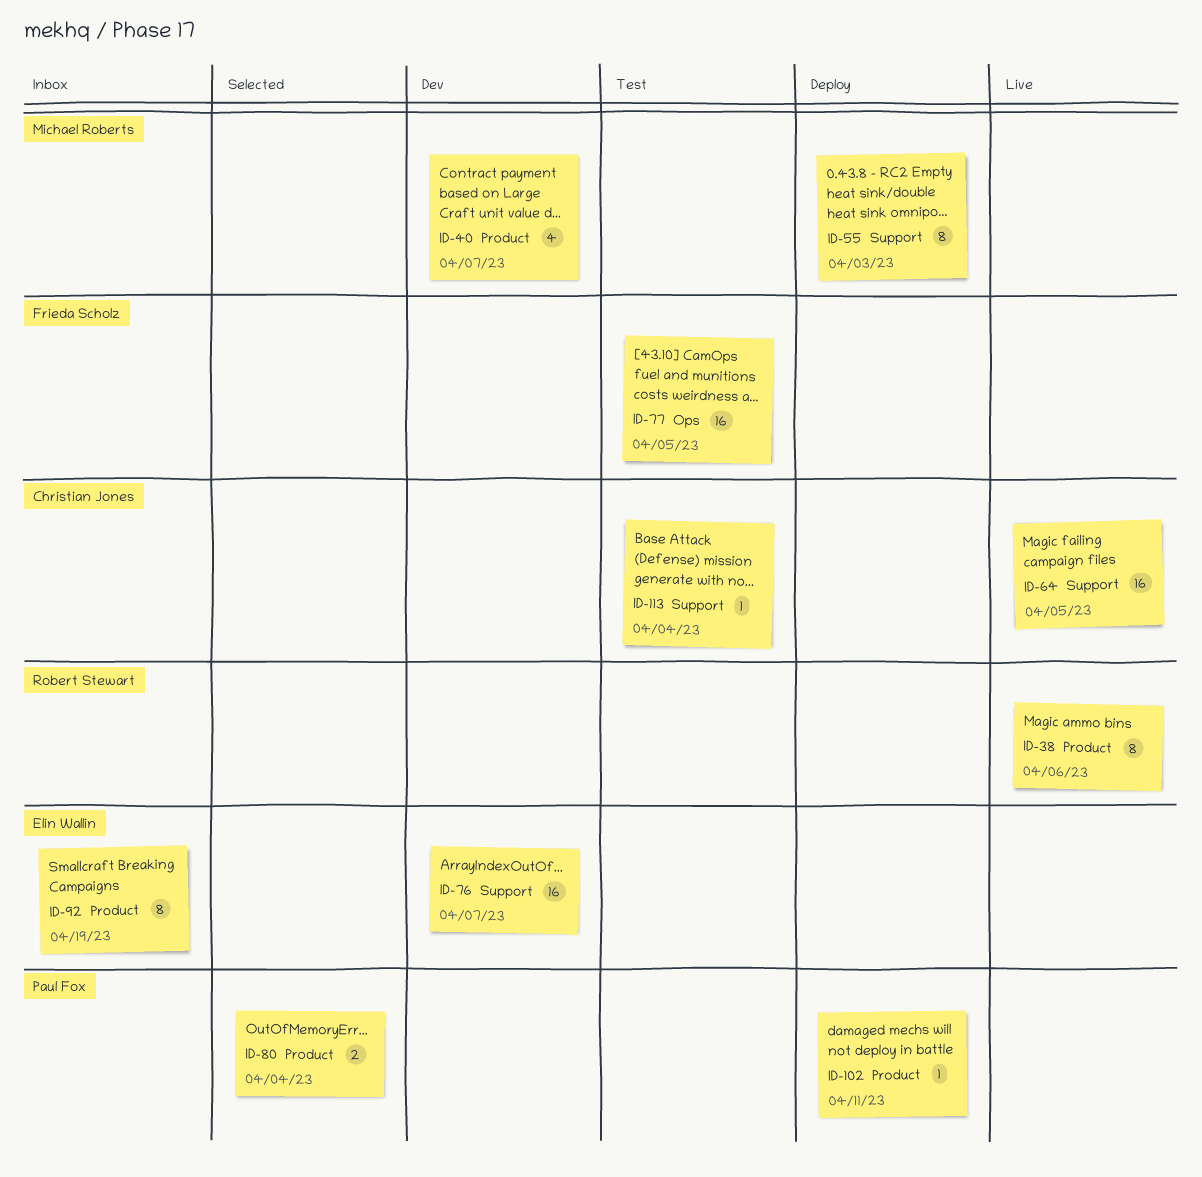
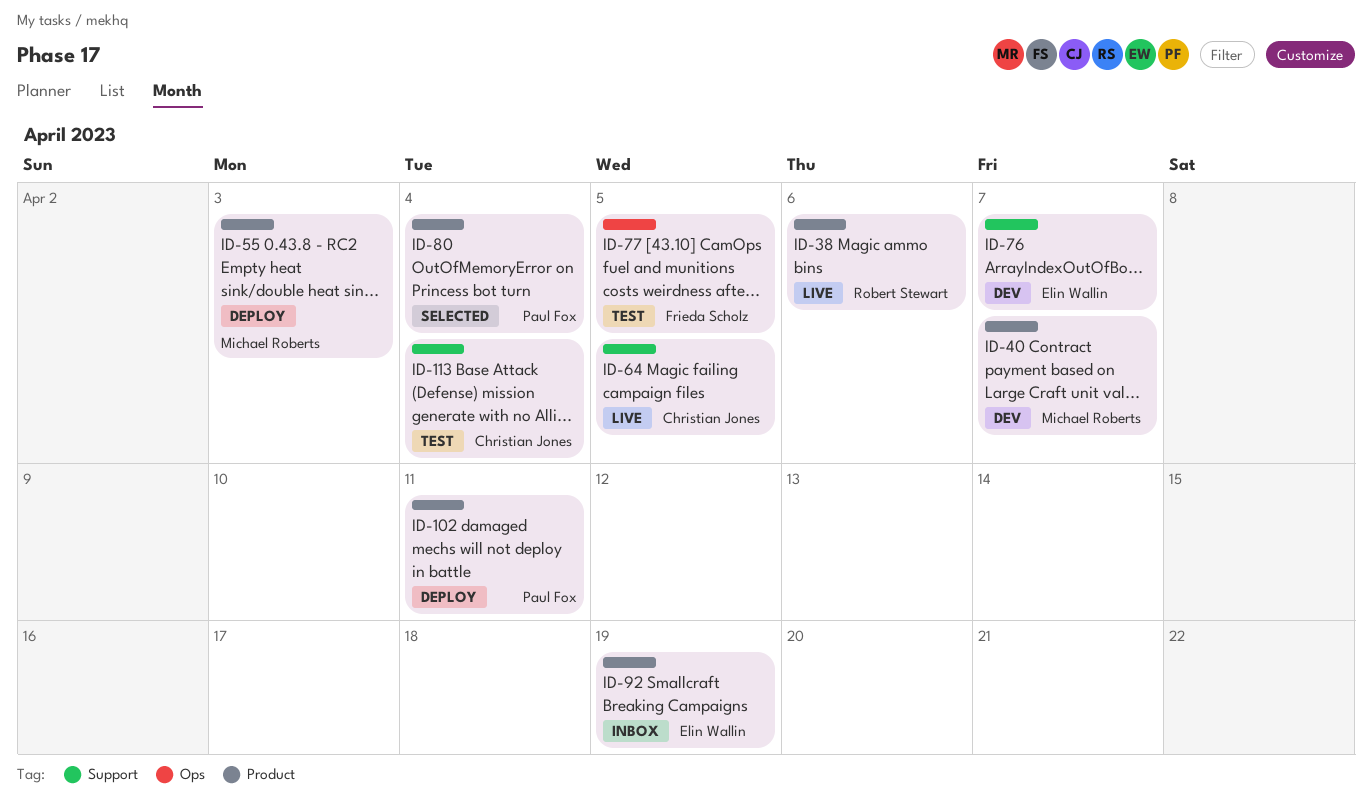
ID-55, label: Support -> Product

